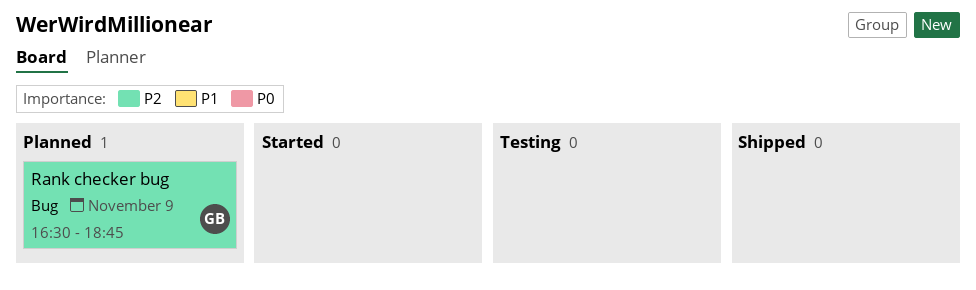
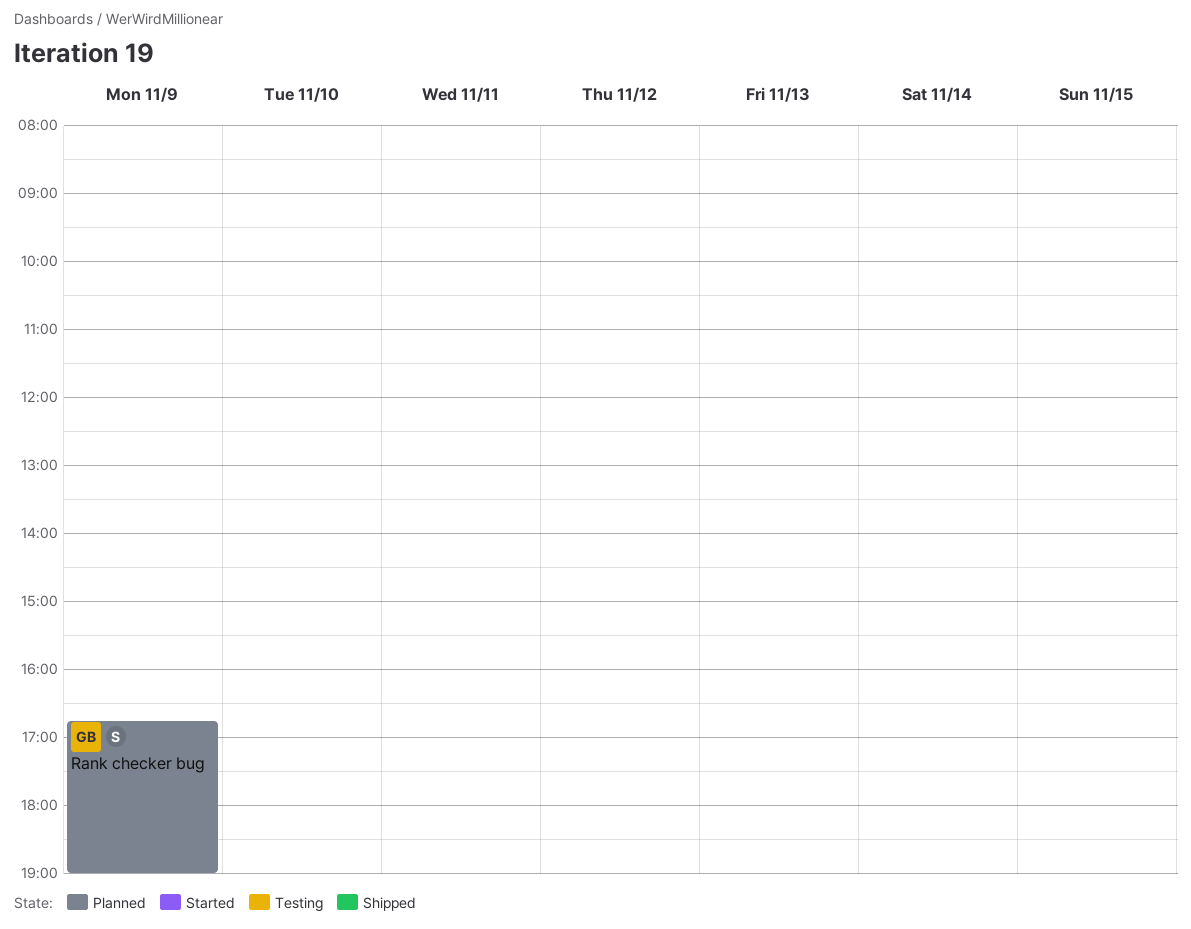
Rank checker bug, begins: 16:30 -> 16:45
Rank checker bug, ends: 18:45 -> 19:00

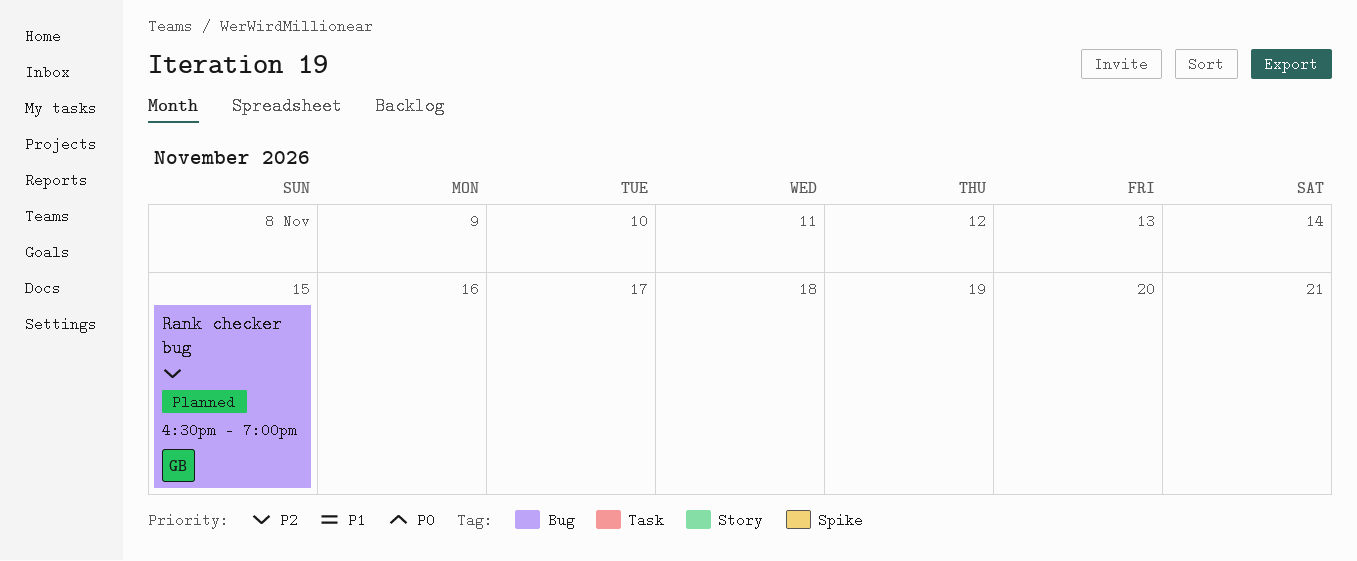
Rank checker bug, day: Nov 9 -> Nov 15
Rank checker bug, begins: 16:45 -> 16:30

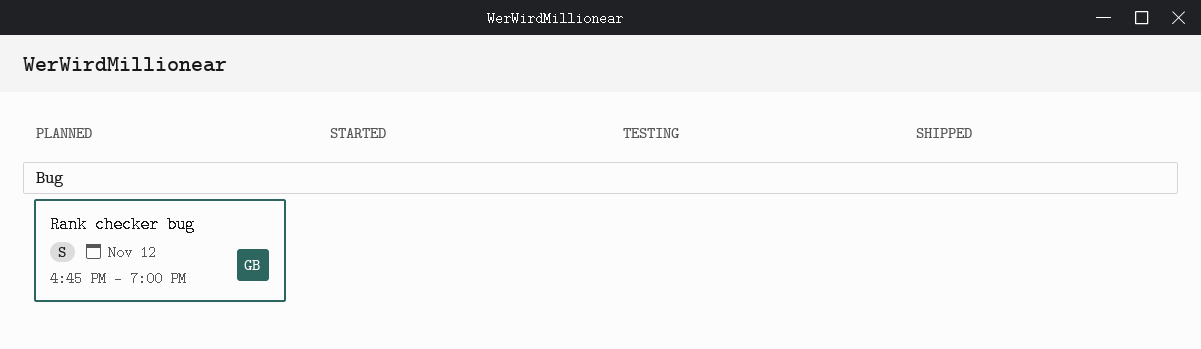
Rank checker bug, day: Nov 15 -> Nov 12
Rank checker bug, begins: 16:30 -> 16:45

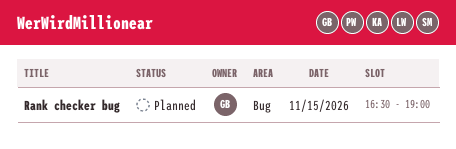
Rank checker bug, day: Nov 12 -> Nov 15
Rank checker bug, begins: 16:45 -> 16:30

